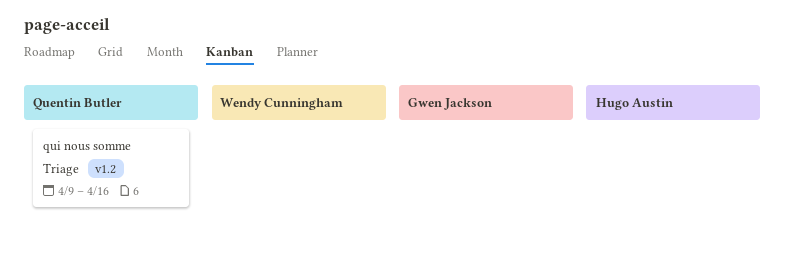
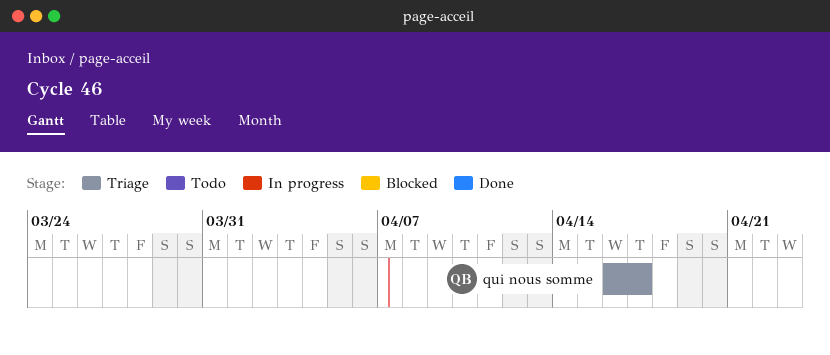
qui nous somme, start: Apr 9 -> Apr 16
qui nous somme, due: Apr 16 -> Apr 17

